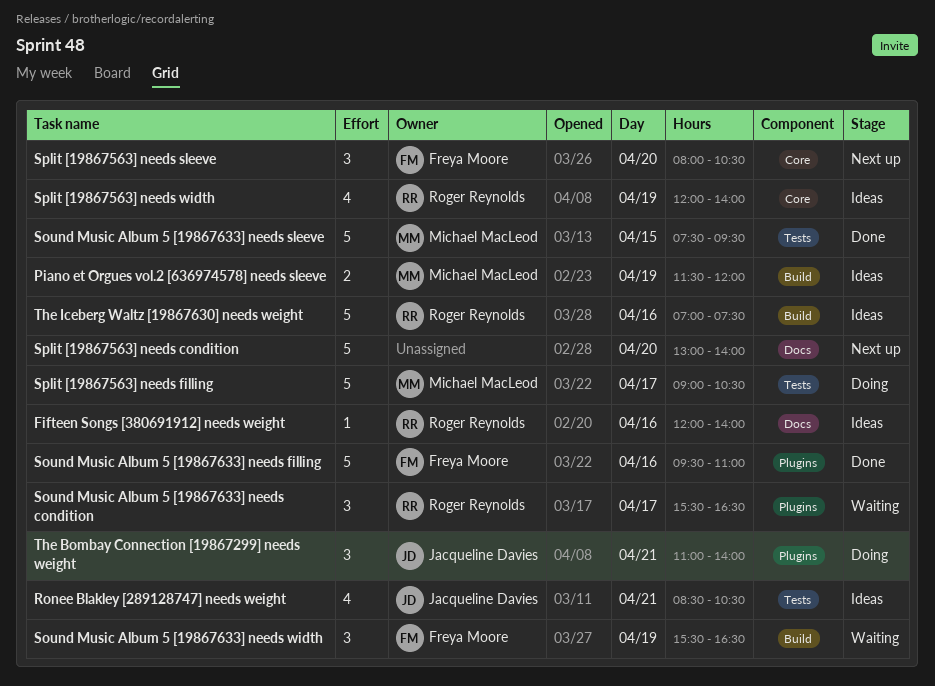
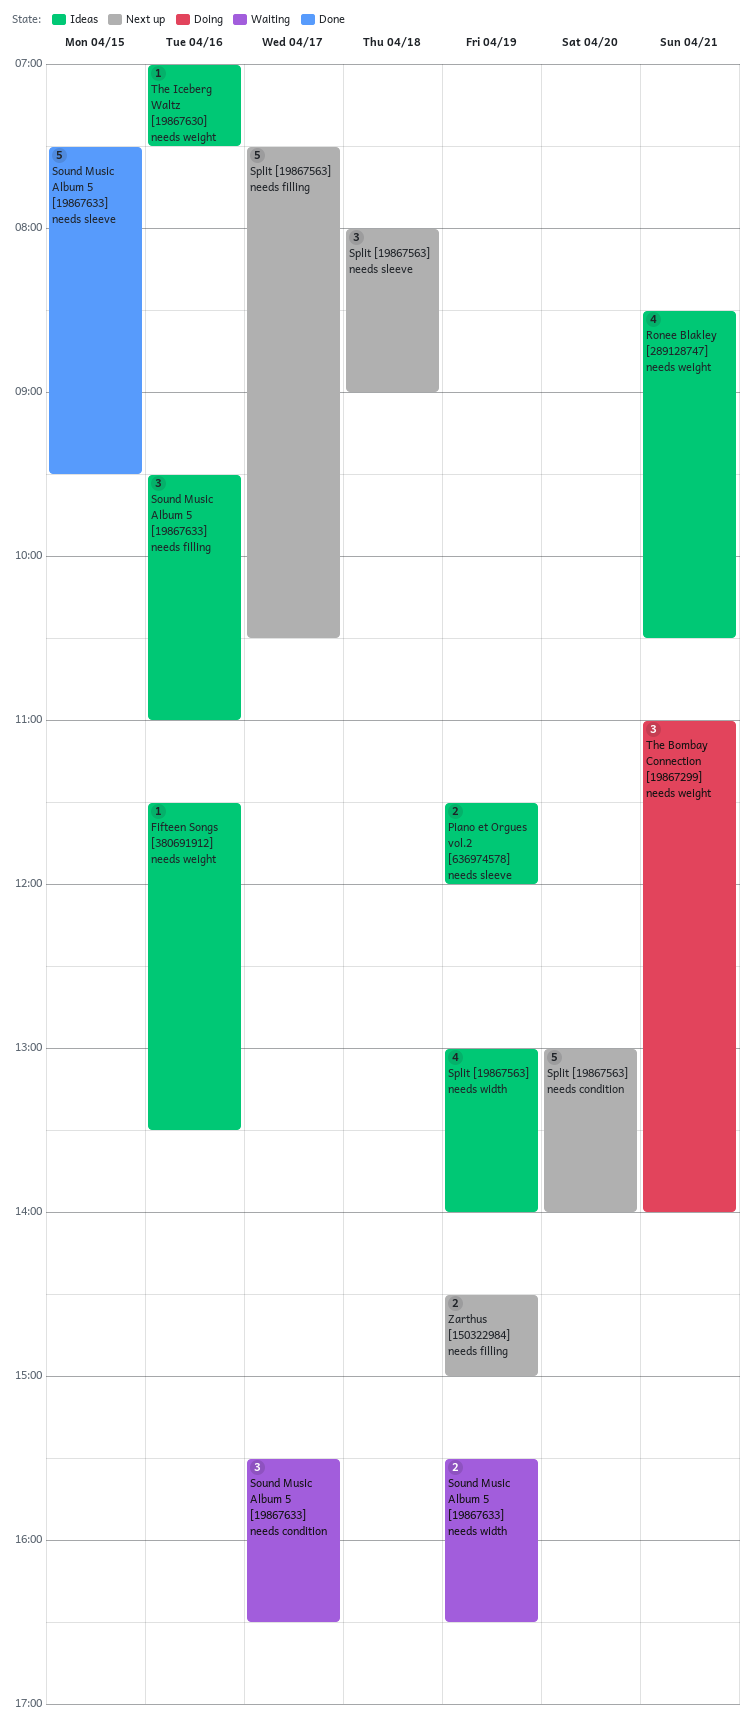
Fifteen Songs [380691912] needs weight, begins: 12:00 -> 11:30
Fifteen Songs [380691912] needs weight, ends: 14:00 -> 13:30
Sound Music Album 5 [19867633] needs filling, status: Done -> Ideas
Sound Music Album 5 [19867633] needs filling, estimate: 5 -> 3
Sound Music Album 5 [19867633] needs width, estimate: 3 -> 2
Split [19867563] needs filling, status: Doing -> Next up
Split [19867563] needs filling, begins: 09:00 -> 07:30
Split [19867563] needs sleeve, day: Apr 20 -> Apr 18
Split [19867563] needs sleeve, ends: 10:30 -> 09:00
Split [19867563] needs width, begins: 12:00 -> 13:00
The Iceberg Waltz [19867630] needs weight, estimate: 5 -> 1
Zarthus [150322984] needs filling: none -> present

